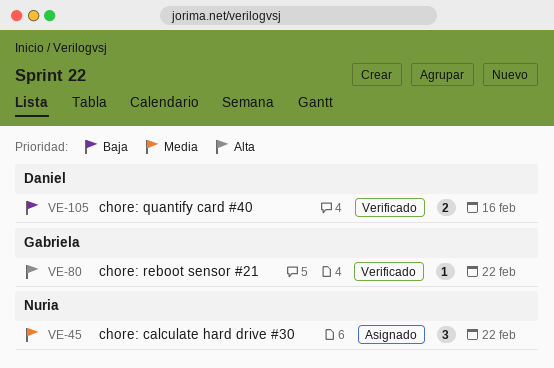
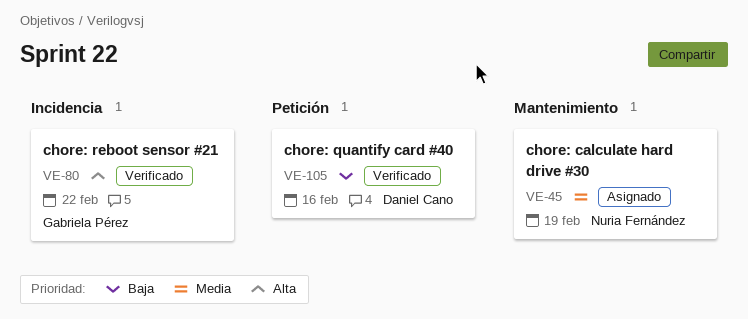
VE-45, due: Feb 22 -> Feb 19

